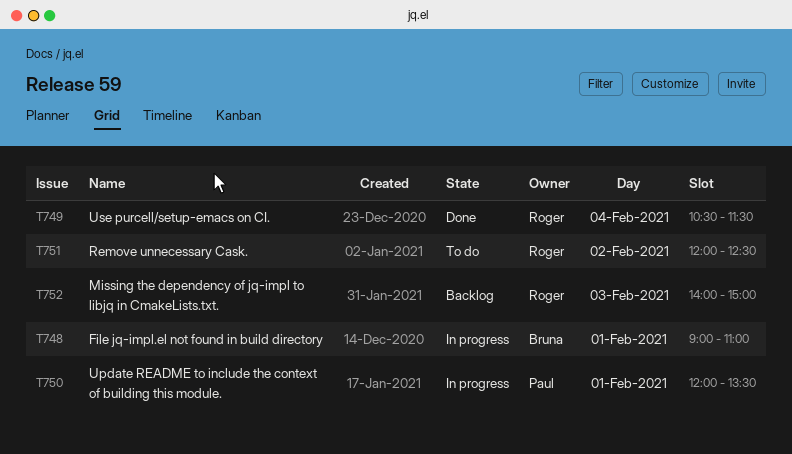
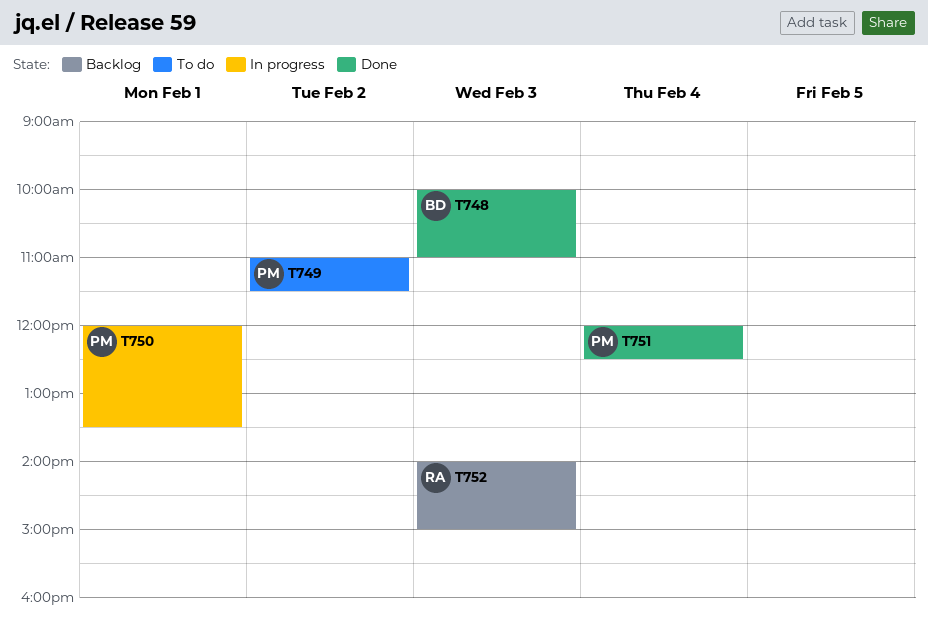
T748, status: In progress -> Done
T748, day: Feb 1 -> Feb 3
T748, begins: 09:00 -> 10:00
T749, status: Done -> To do
T749, owner: Roger -> Paul
T749, day: Feb 4 -> Feb 2
T749, begins: 10:30 -> 11:00
T751, status: To do -> Done
T751, owner: Roger -> Paul
T751, day: Feb 2 -> Feb 4

